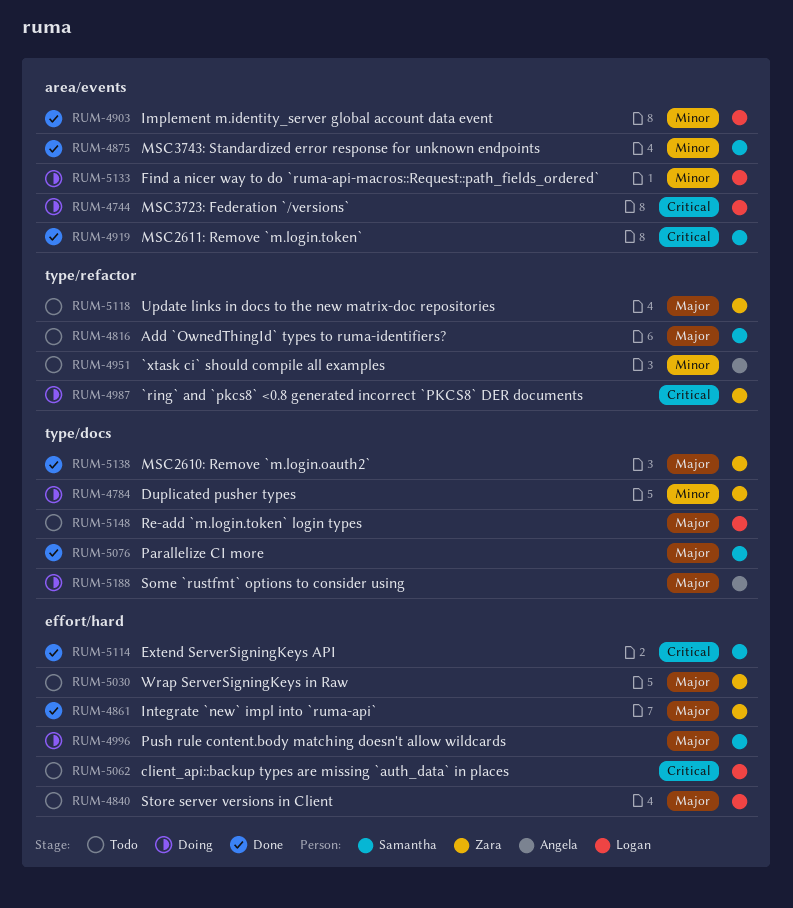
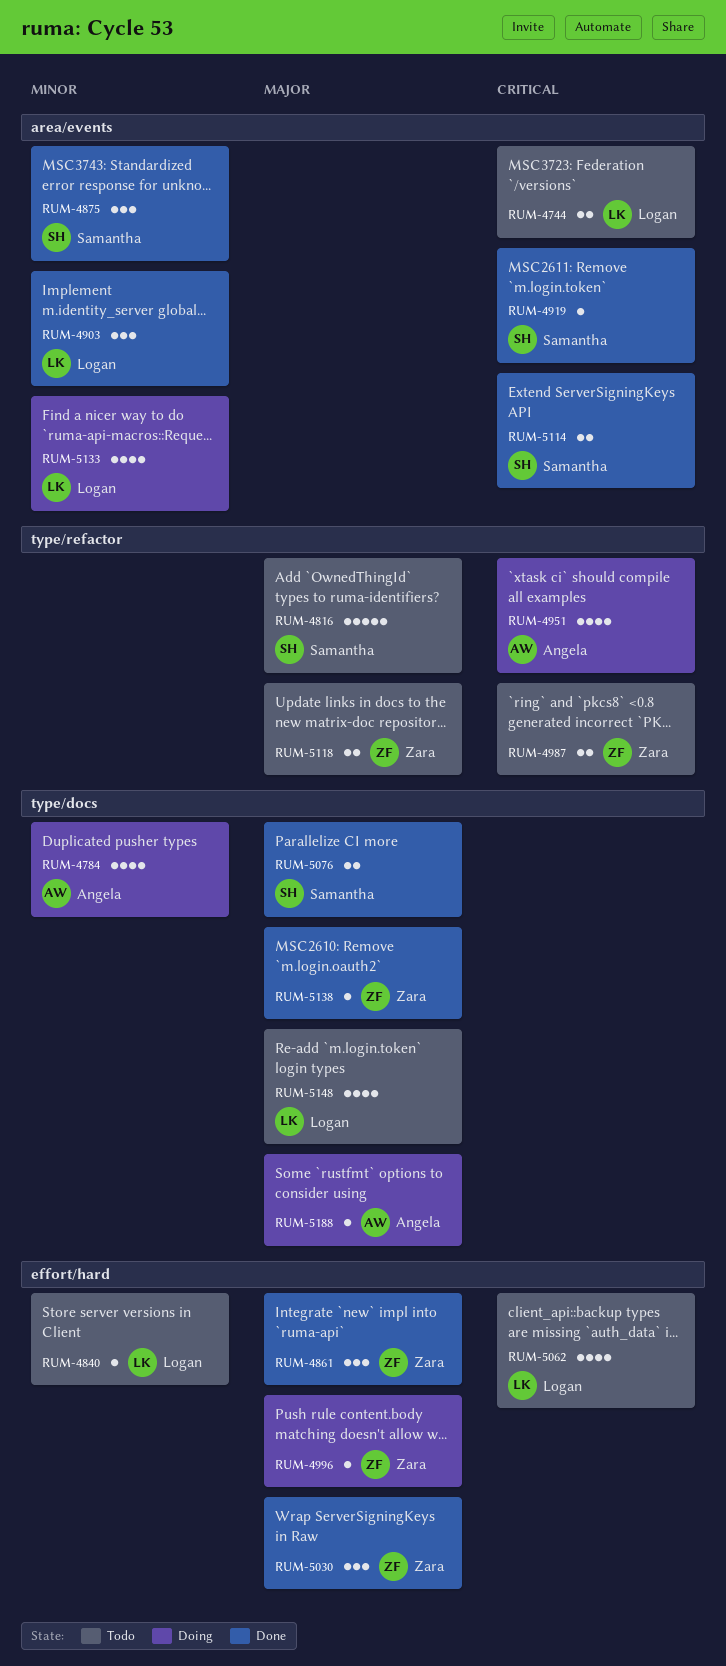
RUM-4744, status: Doing -> Todo
RUM-4784, owner: Zara -> Angela
RUM-4840, priority: Major -> Minor
RUM-4951, status: Todo -> Doing
RUM-4951, priority: Minor -> Critical
RUM-4987, status: Doing -> Todo
RUM-4996, owner: Samantha -> Zara
RUM-5030, status: Todo -> Done
RUM-5114, label: effort/hard -> area/events

